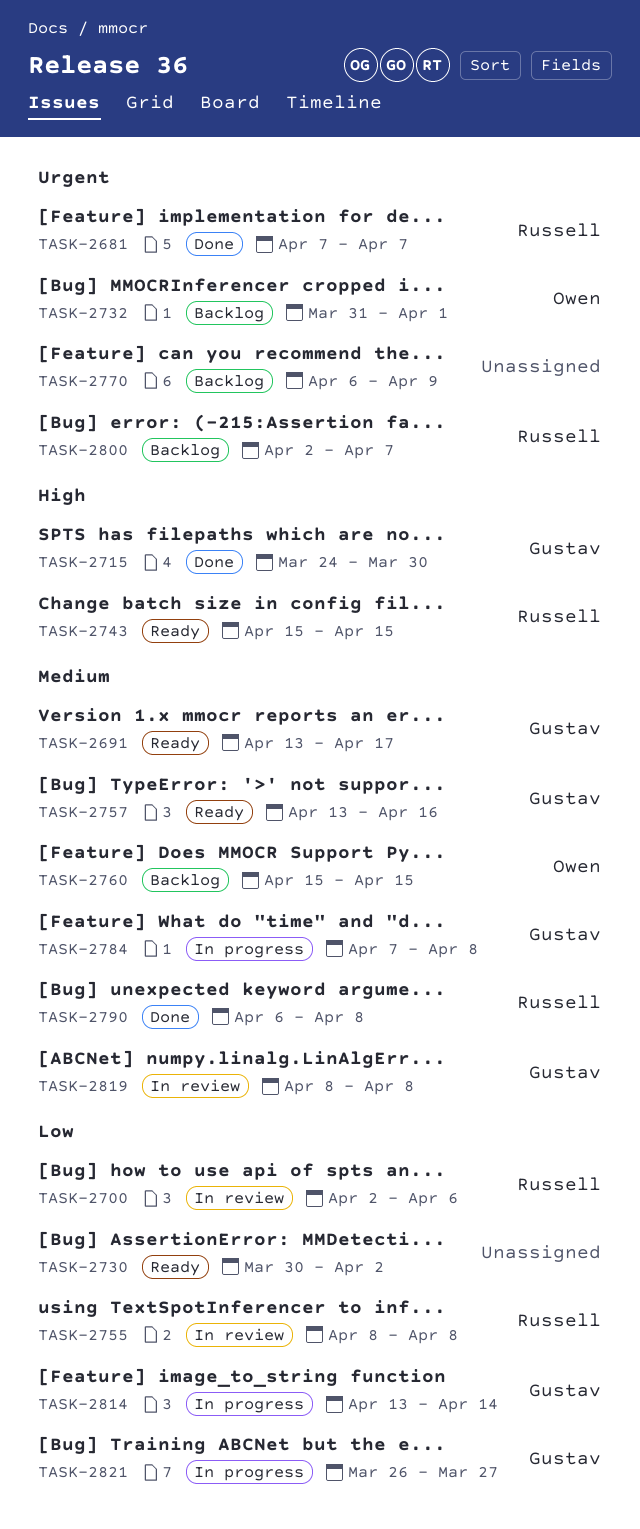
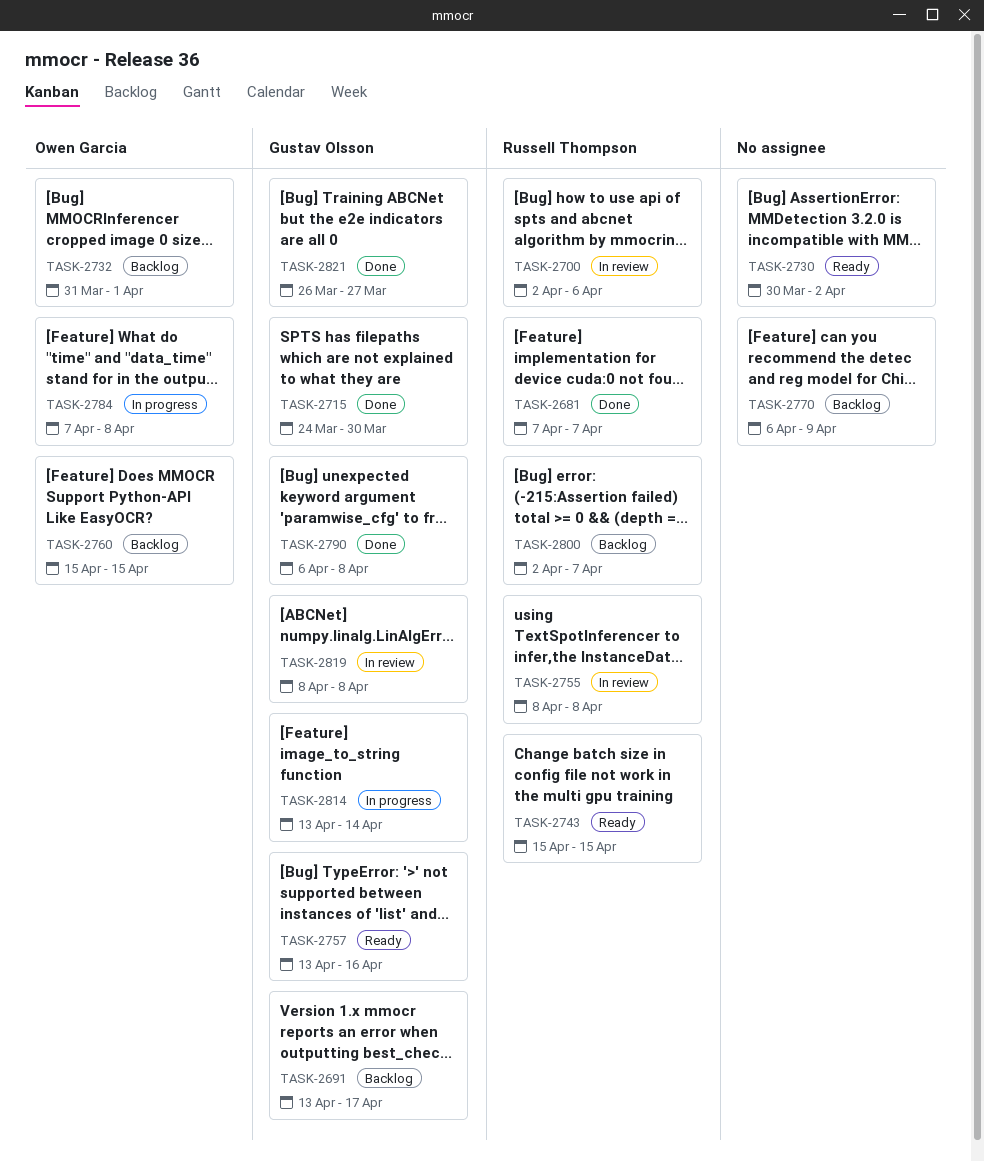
TASK-2691, status: Ready -> Backlog
TASK-2784, owner: Gustav Olsson -> Owen Garcia
TASK-2790, owner: Russell Thompson -> Gustav Olsson
TASK-2821, status: In progress -> Done

